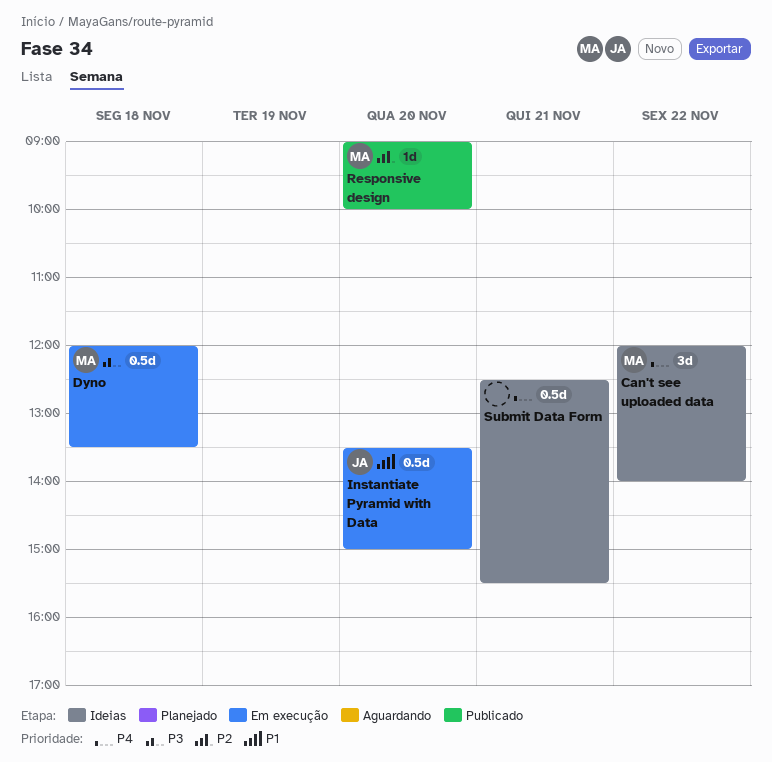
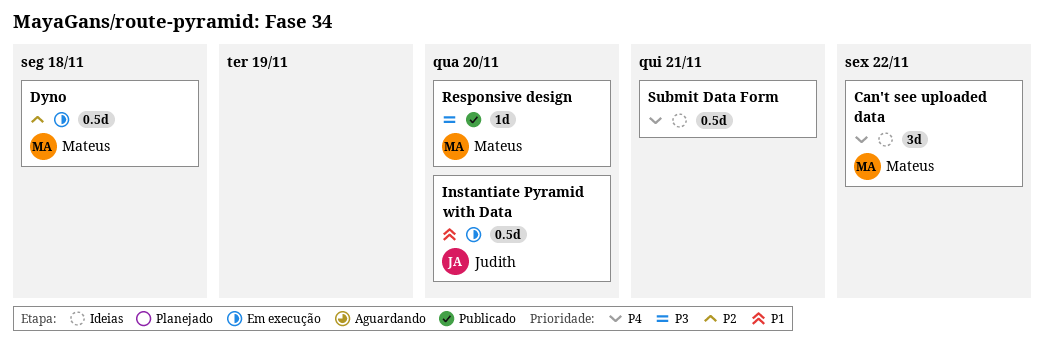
Dyno, priority: P3 -> P2
Responsive design, priority: P2 -> P3

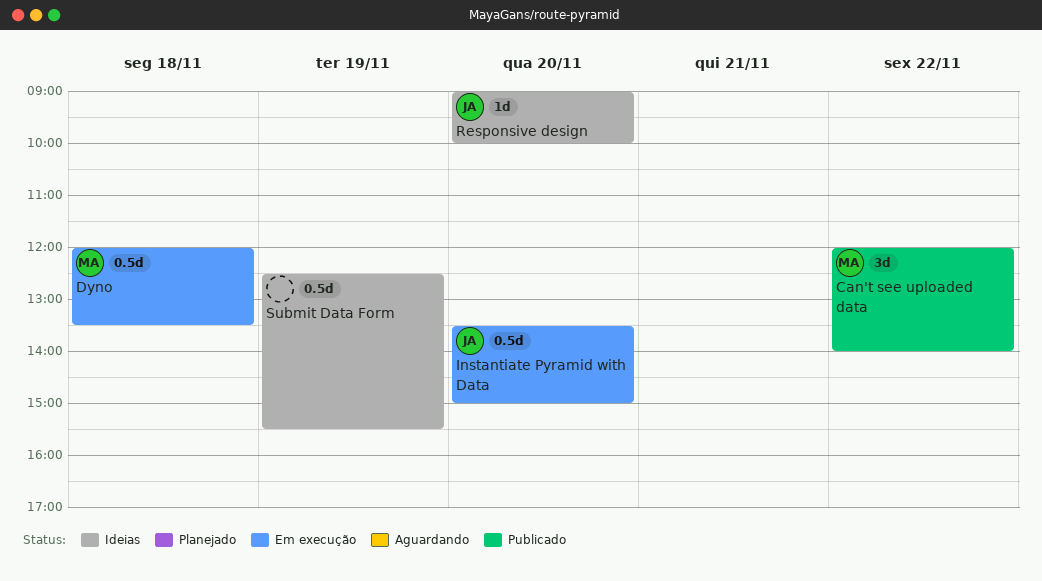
Can't see uploaded data, status: Ideias -> Publicado
Responsive design, status: Publicado -> Ideias
Responsive design, owner: Mateus -> Judith
Submit Data Form, day: Nov 21 -> Nov 19

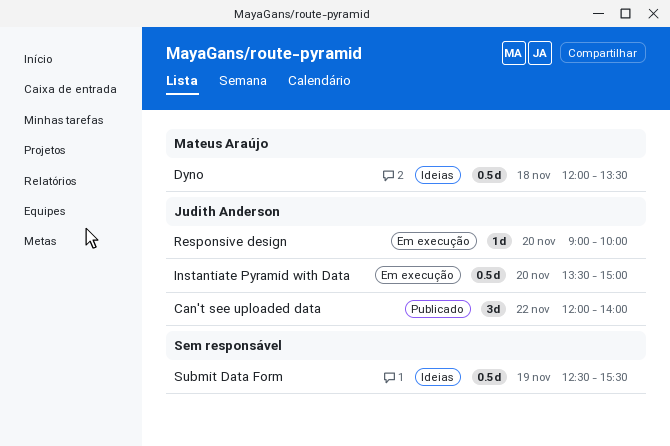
Can't see uploaded data, owner: Mateus Araújo -> Judith Anderson
Dyno, status: Em execução -> Ideias
Responsive design, status: Ideias -> Em execução

